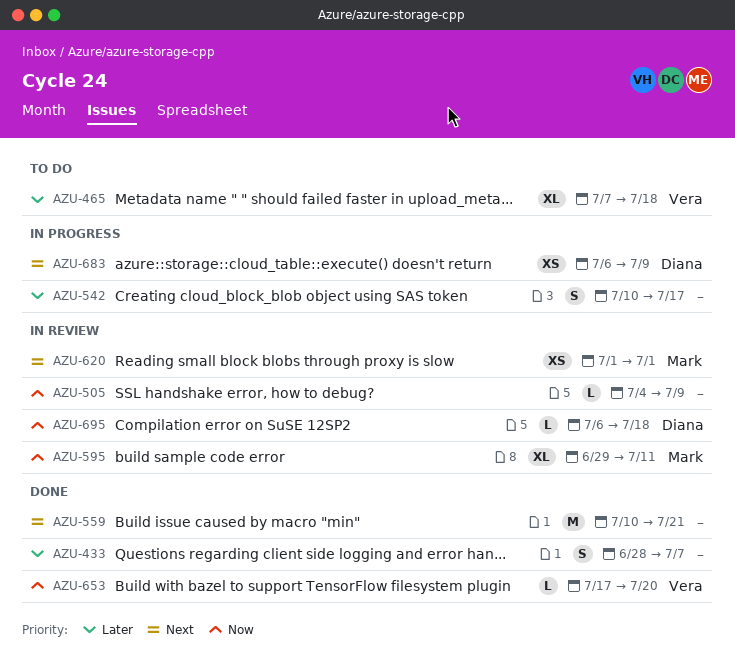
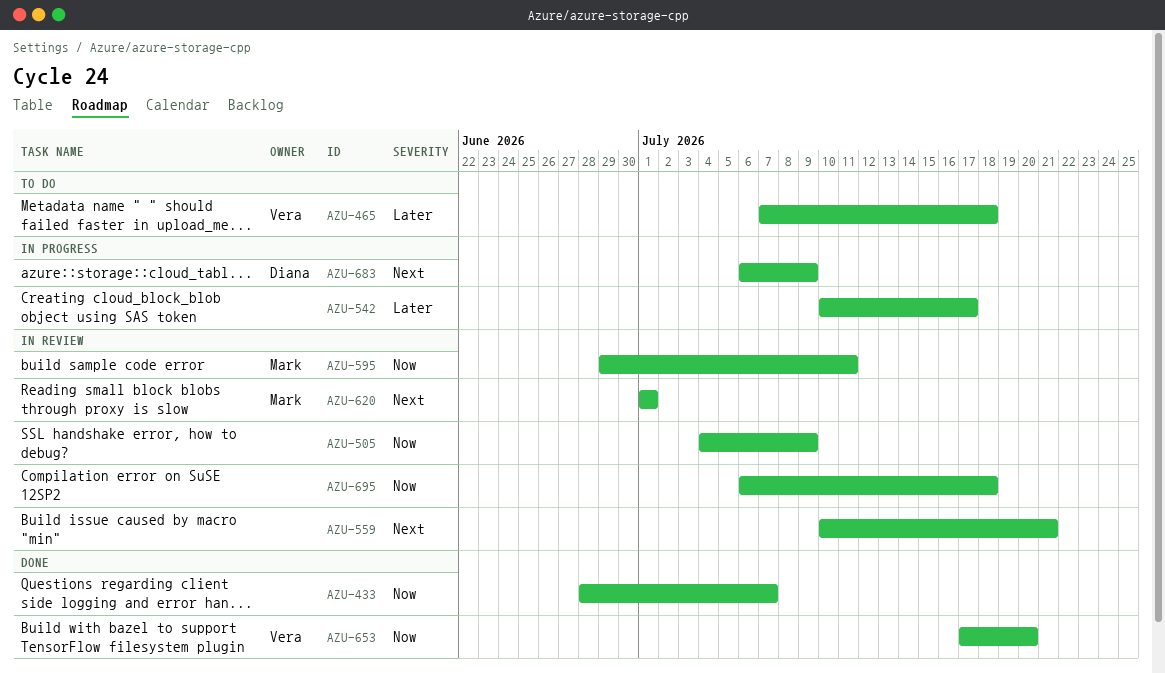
AZU-433, priority: Later -> Now
AZU-559, status: Done -> In review
AZU-695, owner: Diana -> none

